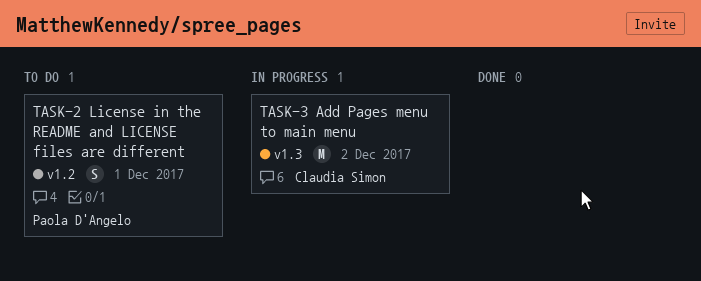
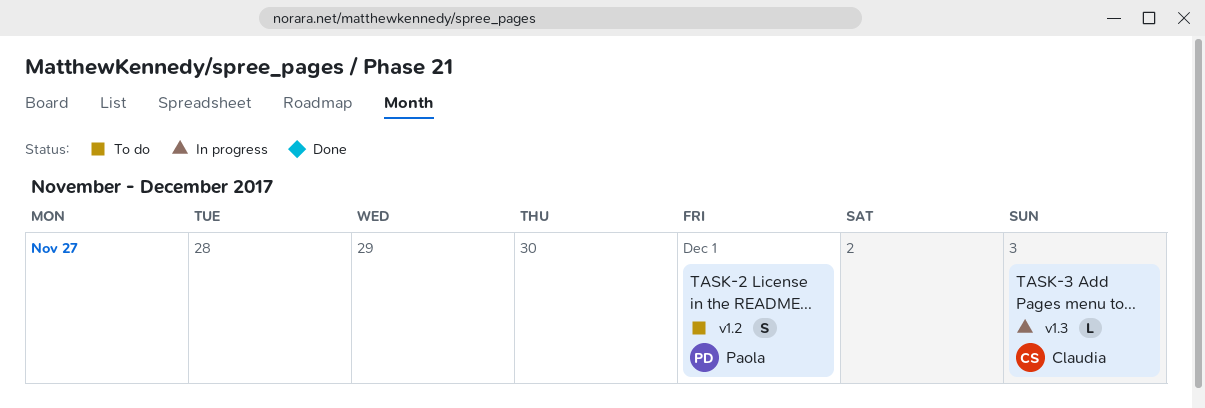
TASK-3, estimate: M -> L
TASK-3, day: Dec 2 -> Dec 3

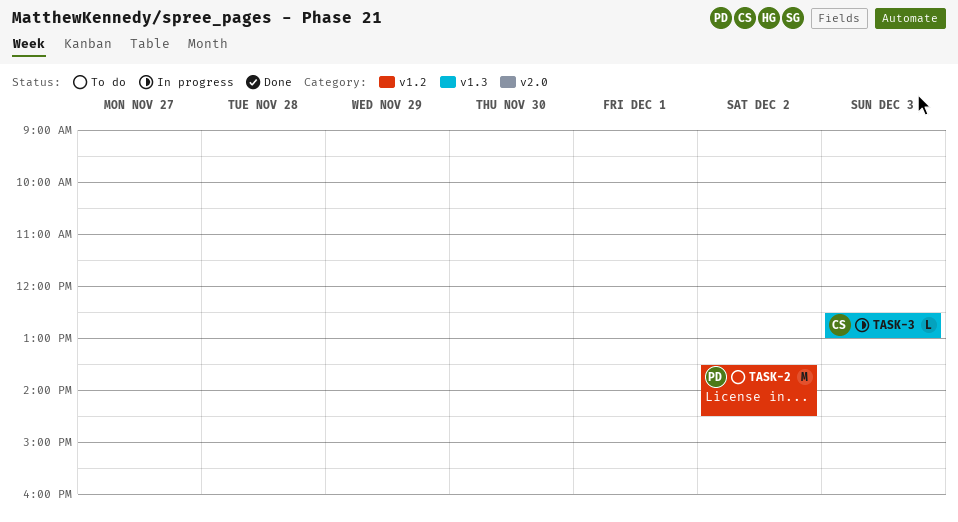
TASK-2, estimate: S -> M
TASK-2, day: Dec 1 -> Dec 2

